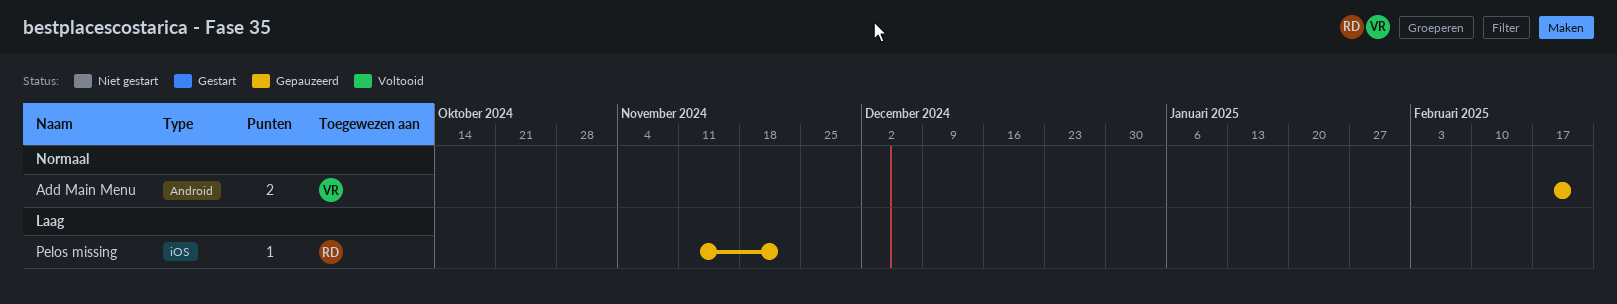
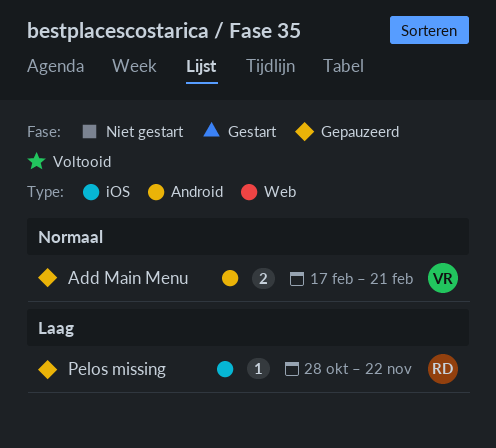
Pelos missing, start: Nov 11 -> Oct 28

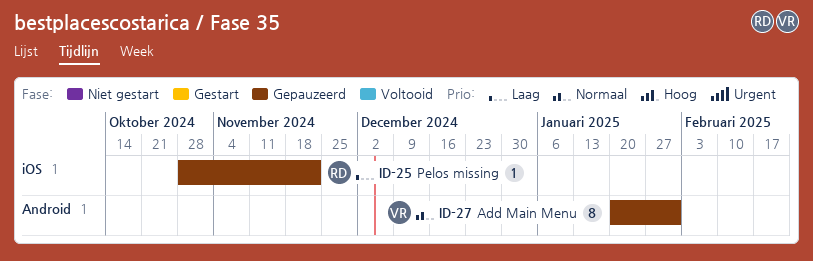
Add Main Menu, estimate: 2 -> 8
Add Main Menu, start: Feb 17 -> Jan 20
Add Main Menu, due: Feb 21 -> Jan 31

